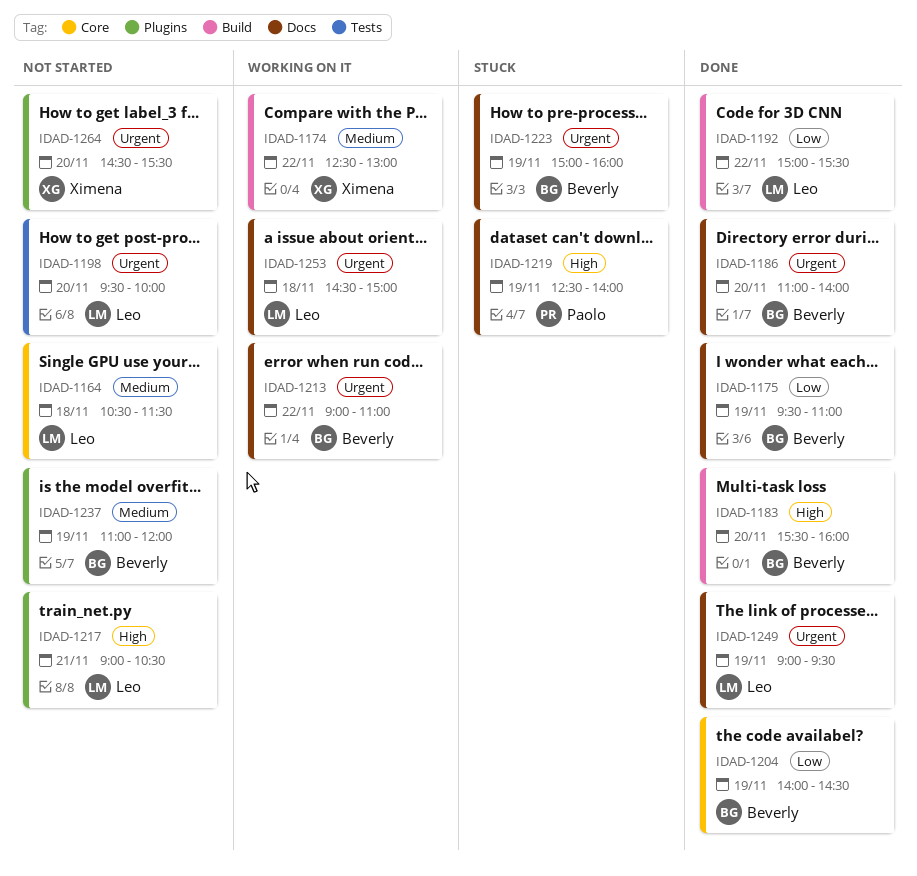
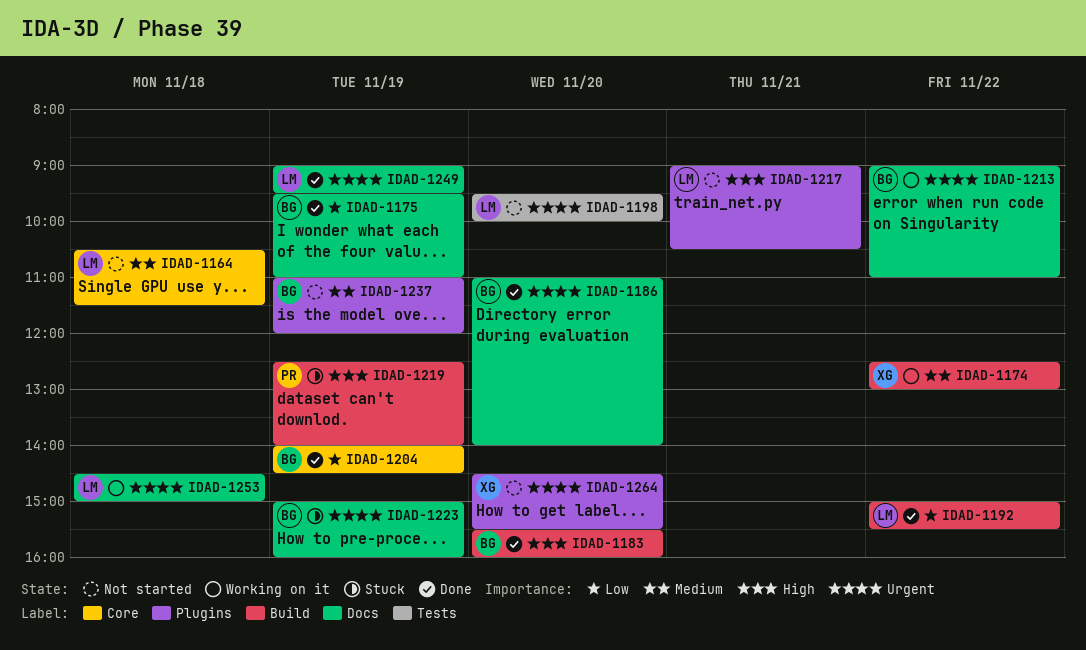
IDAD-1219, label: Docs -> Build

